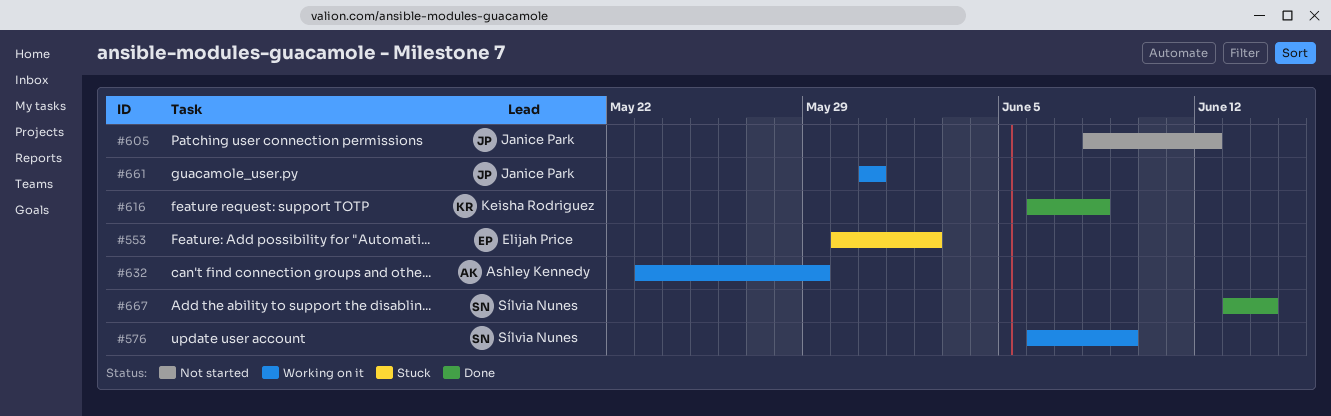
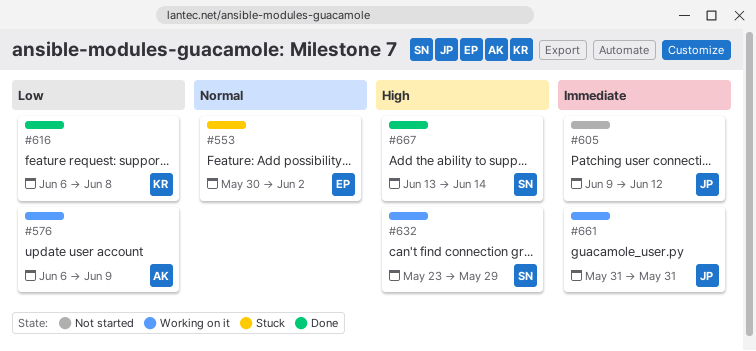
#576, owner: Sílvia Nunes -> Ashley Kennedy
#605, start: Jun 8 -> Jun 9
#632, owner: Ashley Kennedy -> Sílvia Nunes

